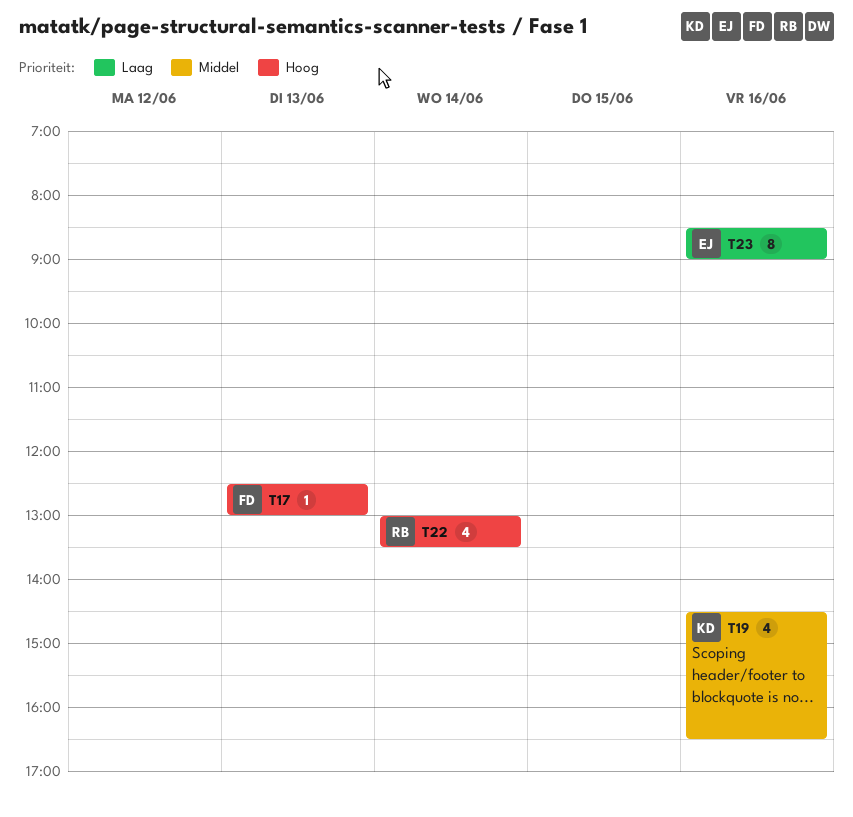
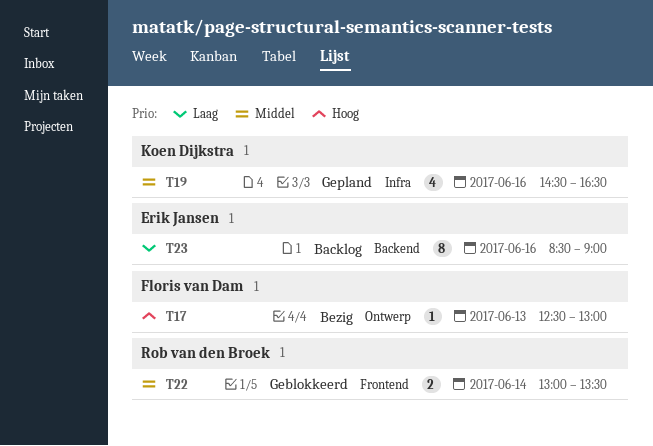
T22, priority: Hoog -> Middel
T22, estimate: 4 -> 2

